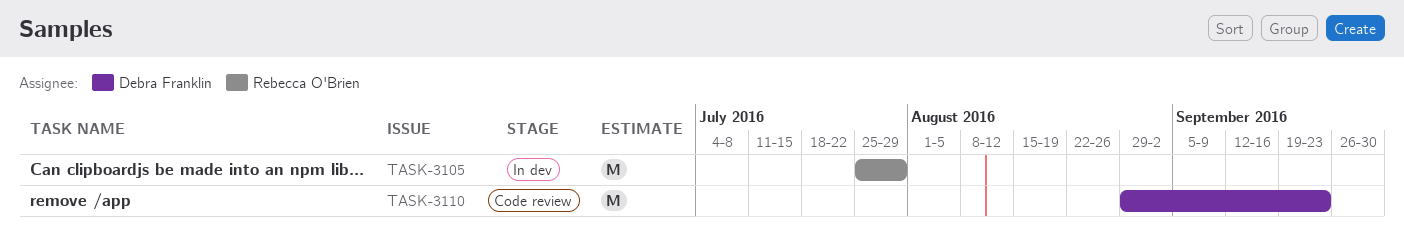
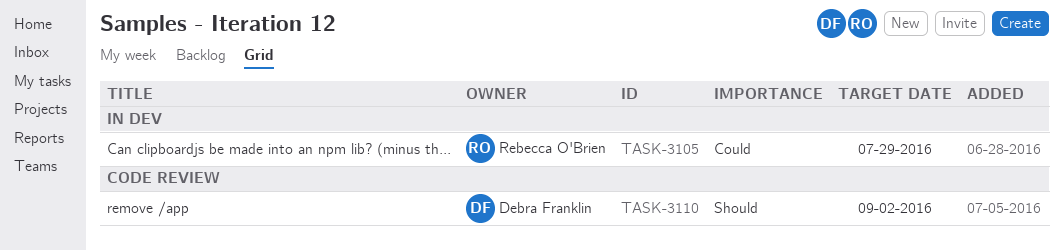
TASK-3110, due: Sep 23 -> Sep 2

